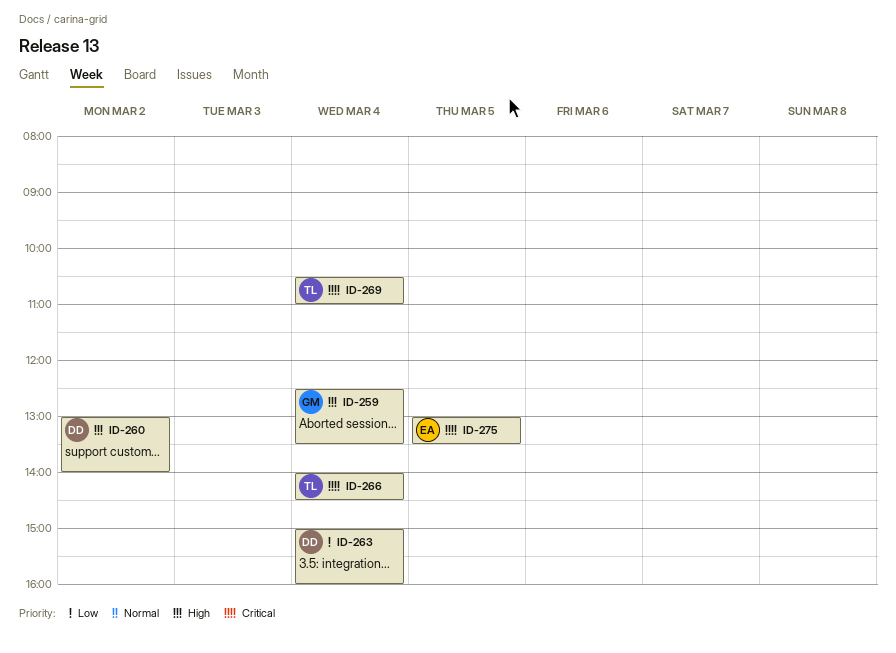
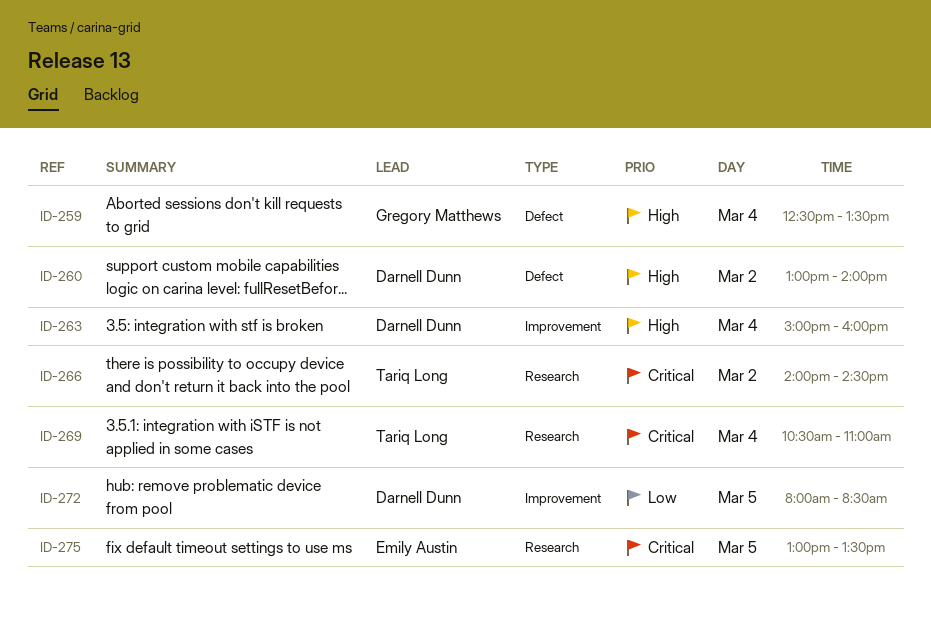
ID-263, priority: Low -> High
ID-266, day: Mar 4 -> Mar 2
ID-272: none -> present

